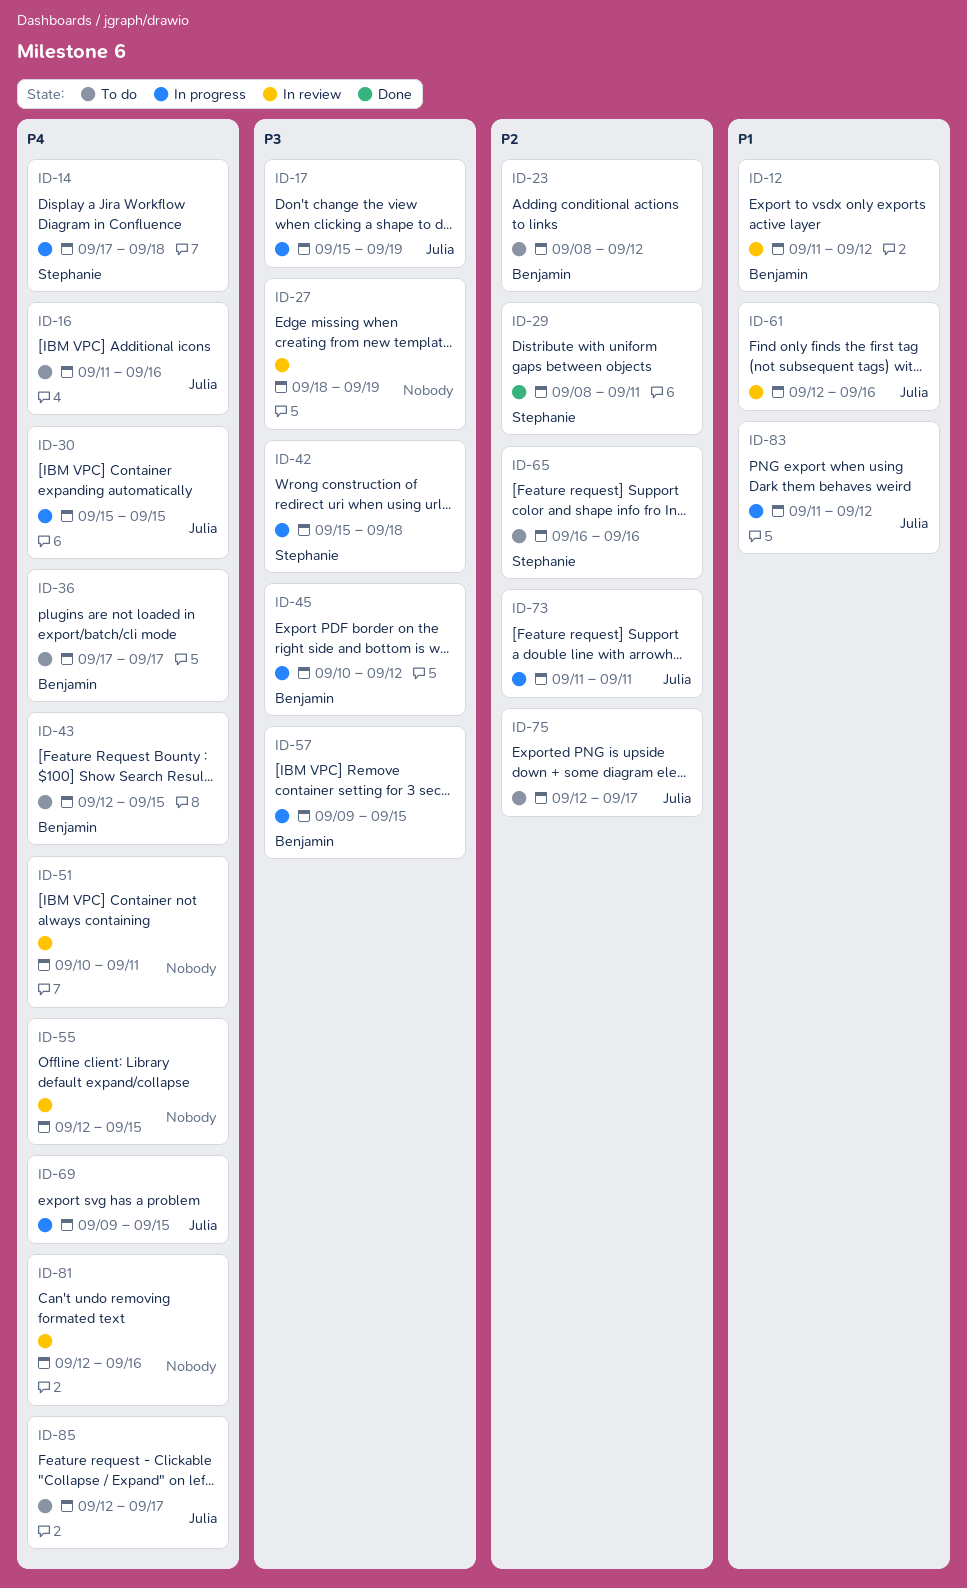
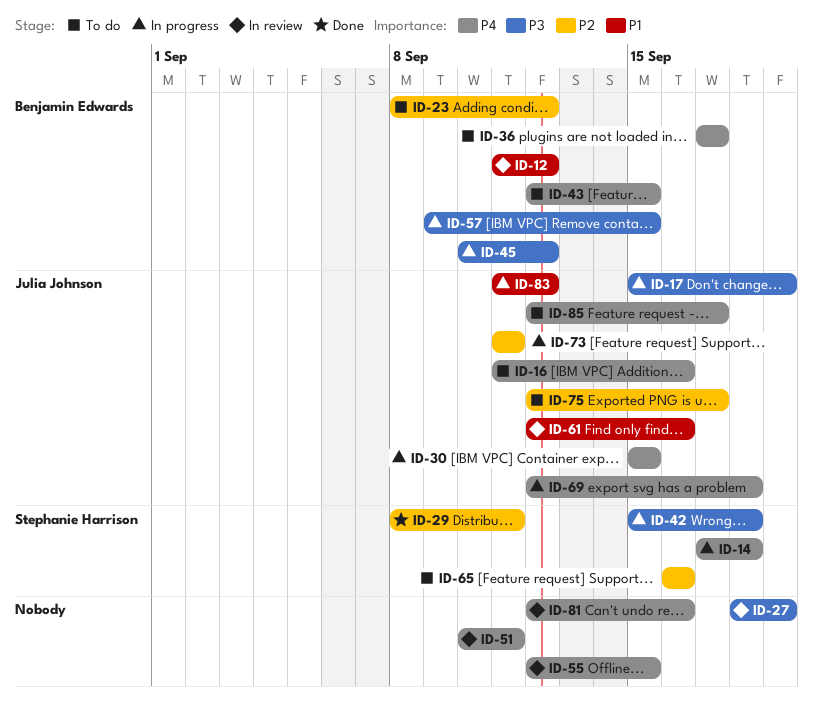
ID-69, start: Sep 9 -> Sep 12
ID-69, due: Sep 15 -> Sep 18

